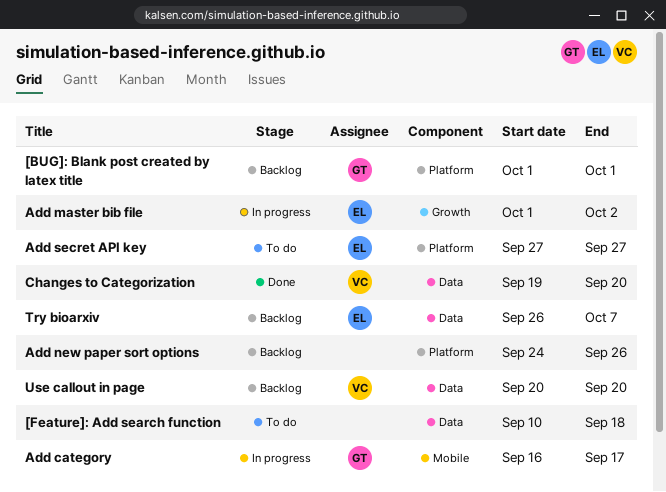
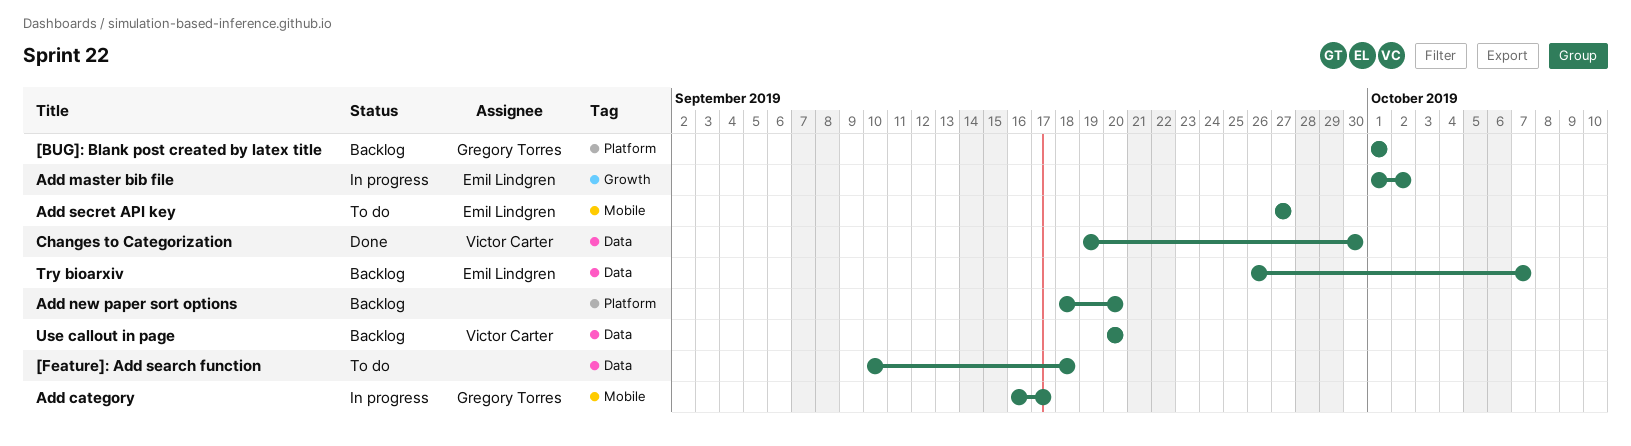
Add new paper sort options, start: Sep 24 -> Sep 18
Add new paper sort options, due: Sep 26 -> Sep 20
Add secret API key, label: Platform -> Mobile
Changes to Categorization, due: Sep 20 -> Sep 30

